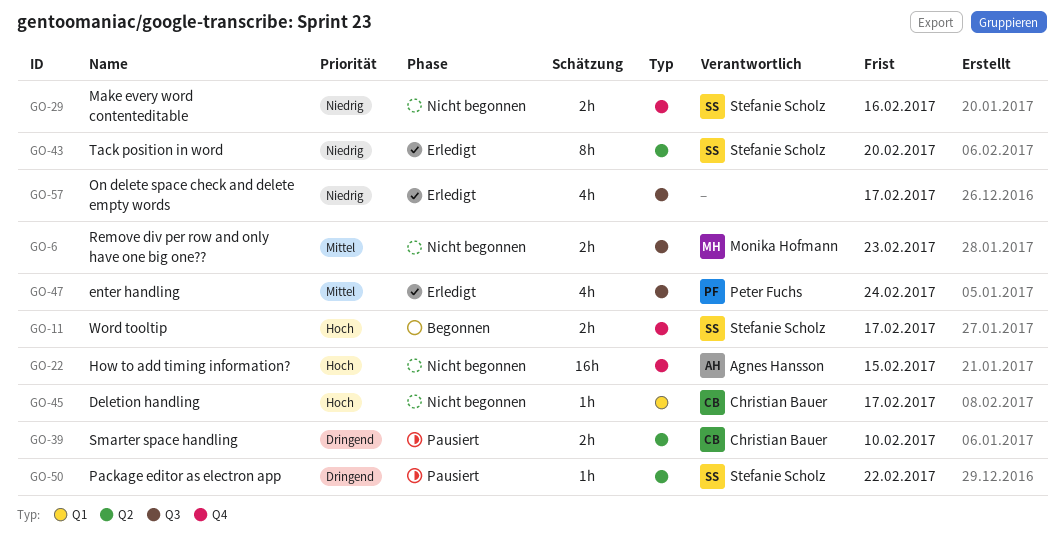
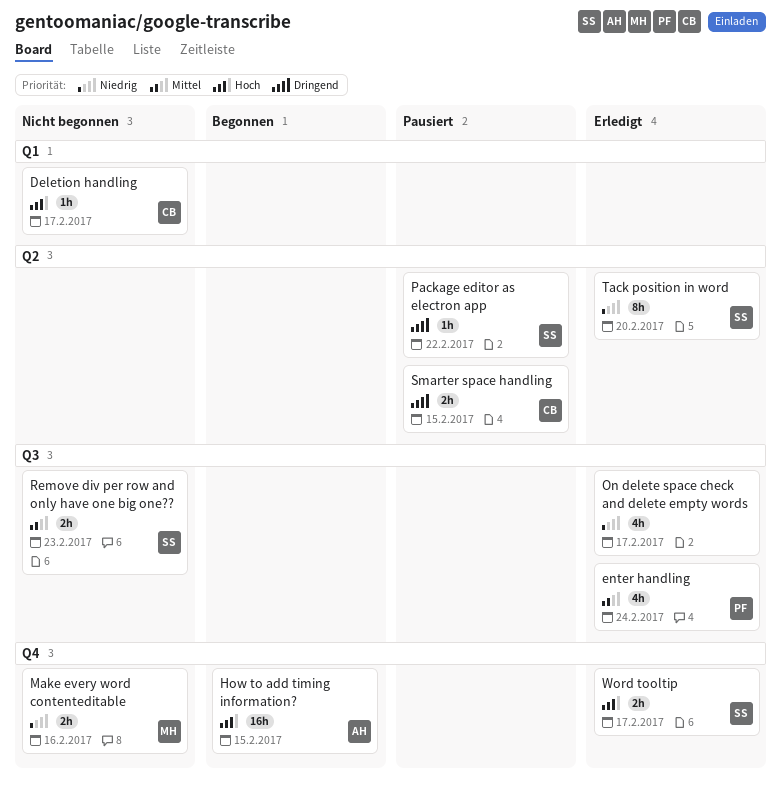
How to add timing information?, status: Nicht begonnen -> Begonnen
Make every word contenteditable, owner: Stefanie Scholz -> Monika Hofmann
Remove div per row and only have one big one??, owner: Monika Hofmann -> Stefanie Scholz
Smarter space handling, due: Feb 10 -> Feb 15
Word tooltip, status: Begonnen -> Erledigt

